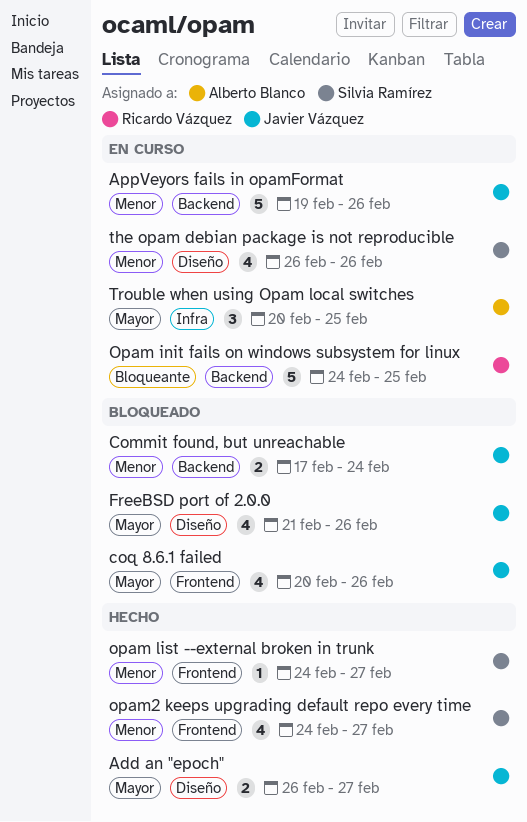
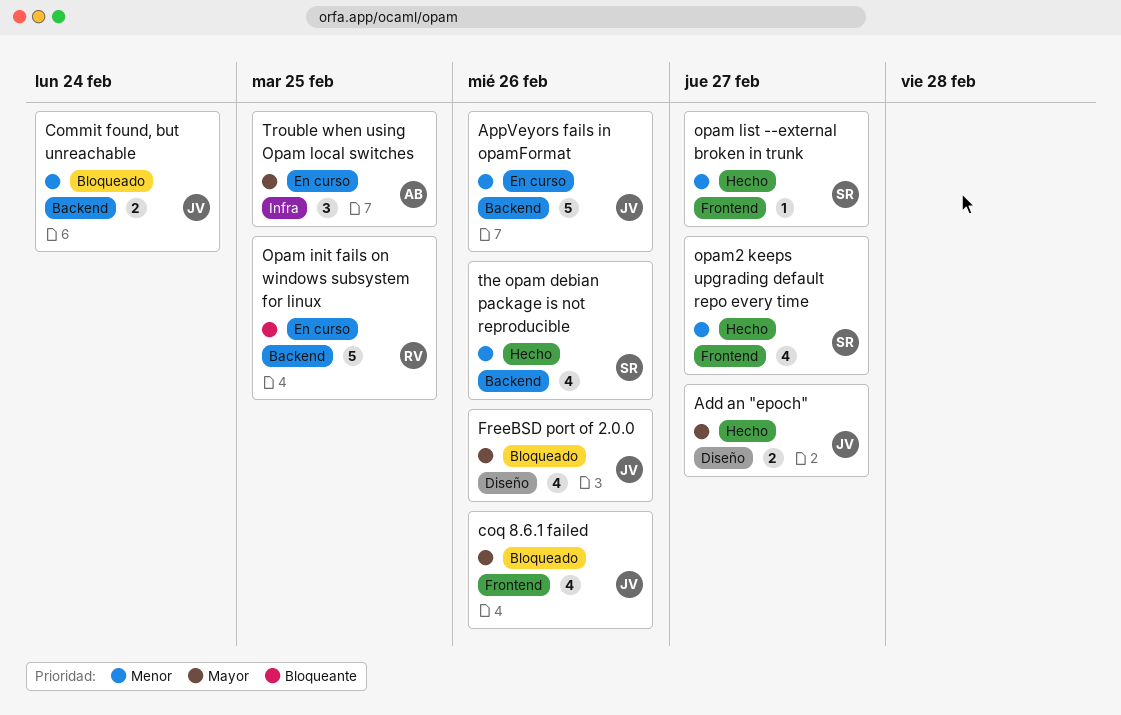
the opam debian package is not reproducible, status: En curso -> Hecho
the opam debian package is not reproducible, label: Diseño -> Backend

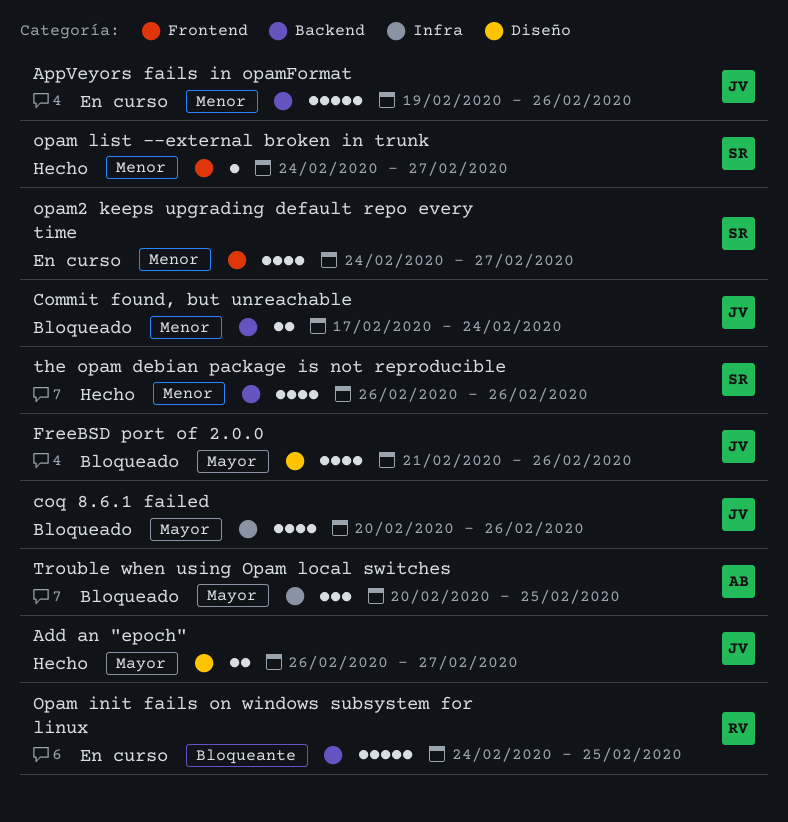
coq 8.6.1 failed, label: Frontend -> Infra
opam2 keeps upgrading default repo every time, status: Hecho -> En curso
Trouble when using Opam local switches, status: En curso -> Bloqueado

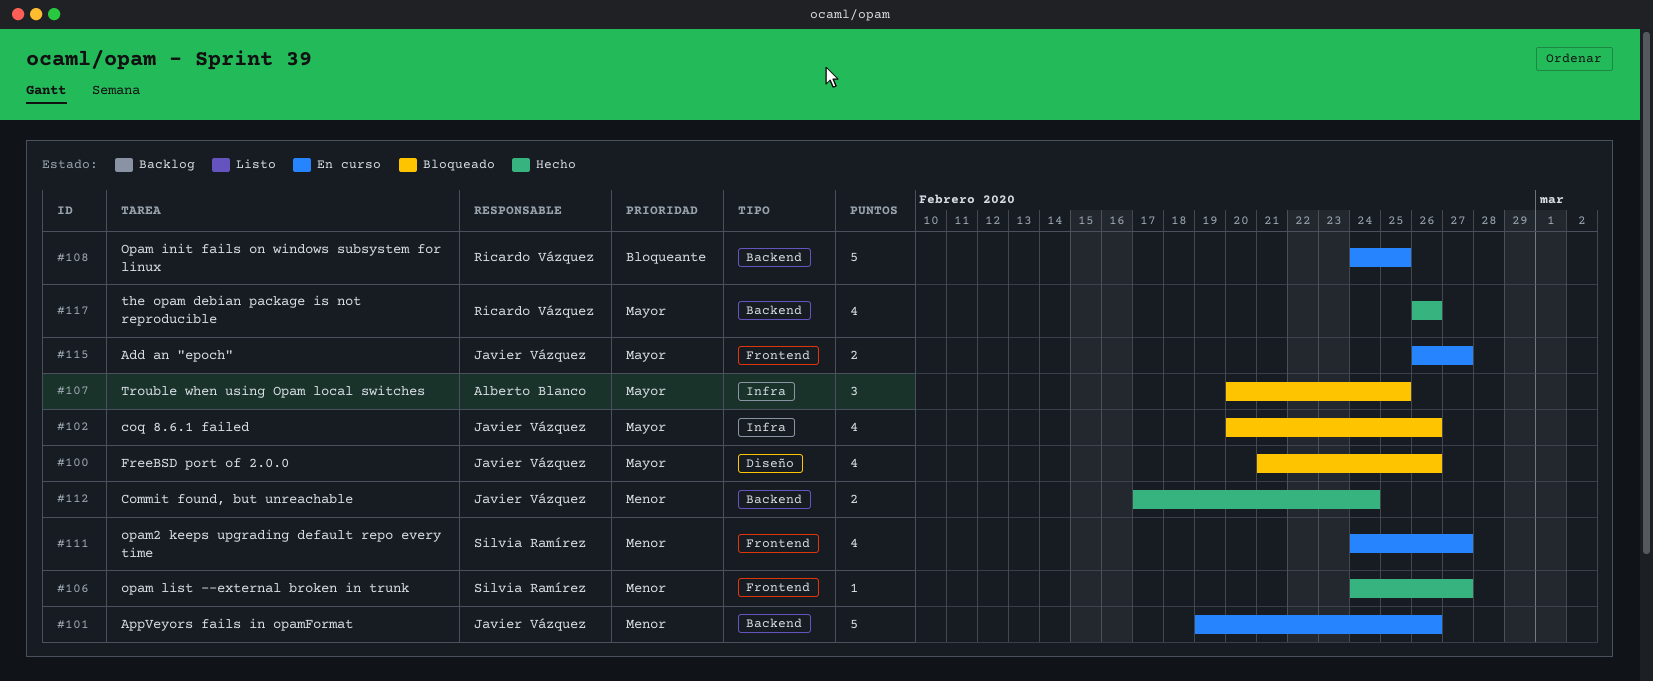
Add an "epoch", status: Hecho -> En curso
Add an "epoch", label: Diseño -> Frontend
Commit found, but unreachable, status: Bloqueado -> Hecho
the opam debian package is not reproducible, owner: Silvia Ramírez -> Ricardo Vázquez
the opam debian package is not reproducible, priority: Menor -> Mayor

